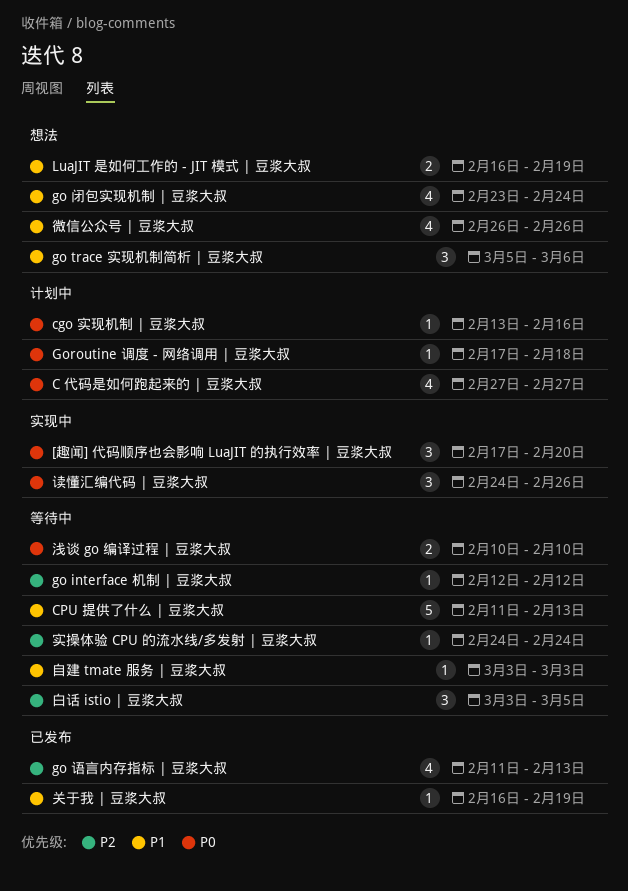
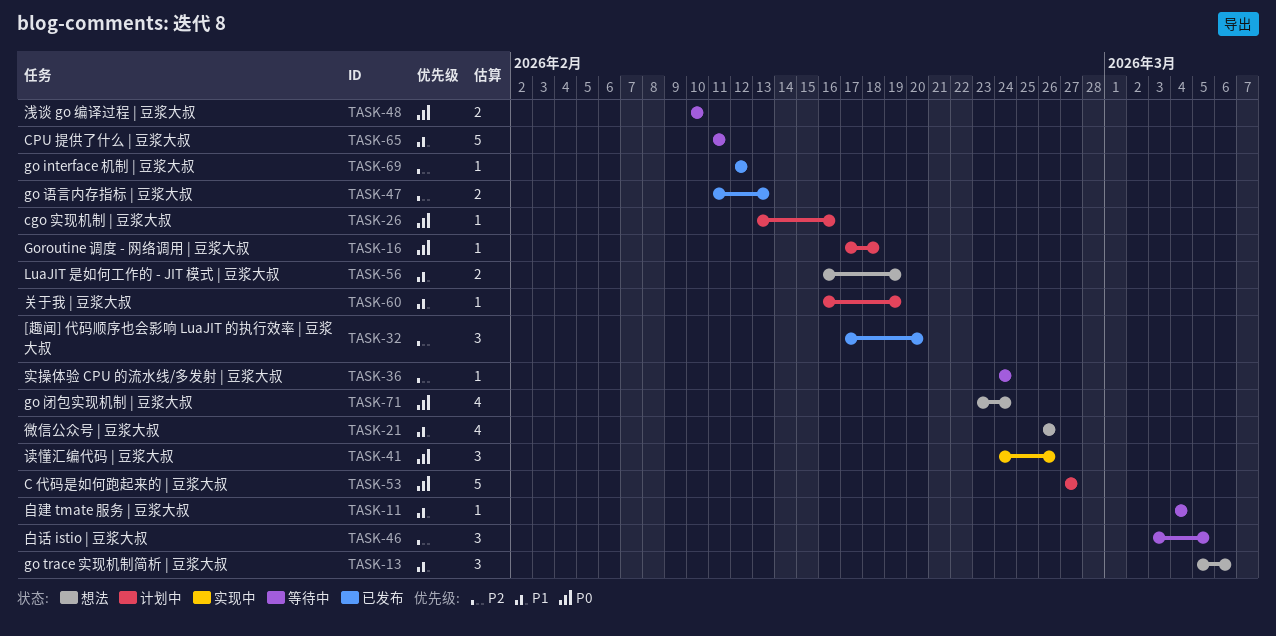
[趣闻] 代码顺序也会影响 LuaJIT 的执行效率 | 豆浆大叔, status: 实现中 -> 已发布
[趣闻] 代码顺序也会影响 LuaJIT 的执行效率 | 豆浆大叔, priority: P0 -> P2
C 代码是如何跑起来的 | 豆浆大叔, estimate: 4 -> 5
CPU 提供了什么 | 豆浆大叔, due: Feb 13 -> Feb 11
go interface 机制 | 豆浆大叔, status: 等待中 -> 已发布
go 语言内存指标 | 豆浆大叔, estimate: 4 -> 2
go 闭包实现机制 | 豆浆大叔, priority: P1 -> P0
关于我 | 豆浆大叔, status: 已发布 -> 计划中
自建 tmate 服务 | 豆浆大叔, start: Mar 3 -> Mar 4
自建 tmate 服务 | 豆浆大叔, due: Mar 3 -> Mar 4

